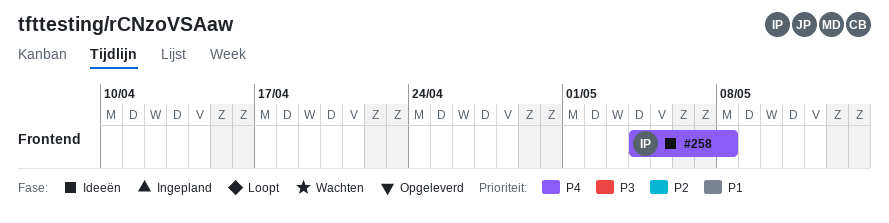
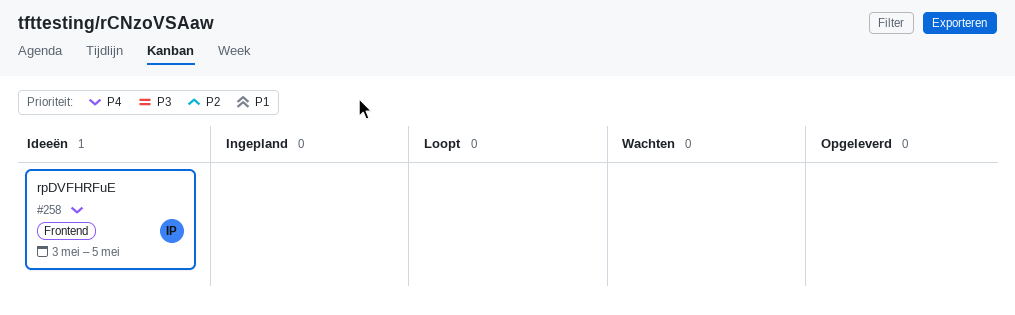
#258, start: May 4 -> May 3
#258, due: May 8 -> May 5

